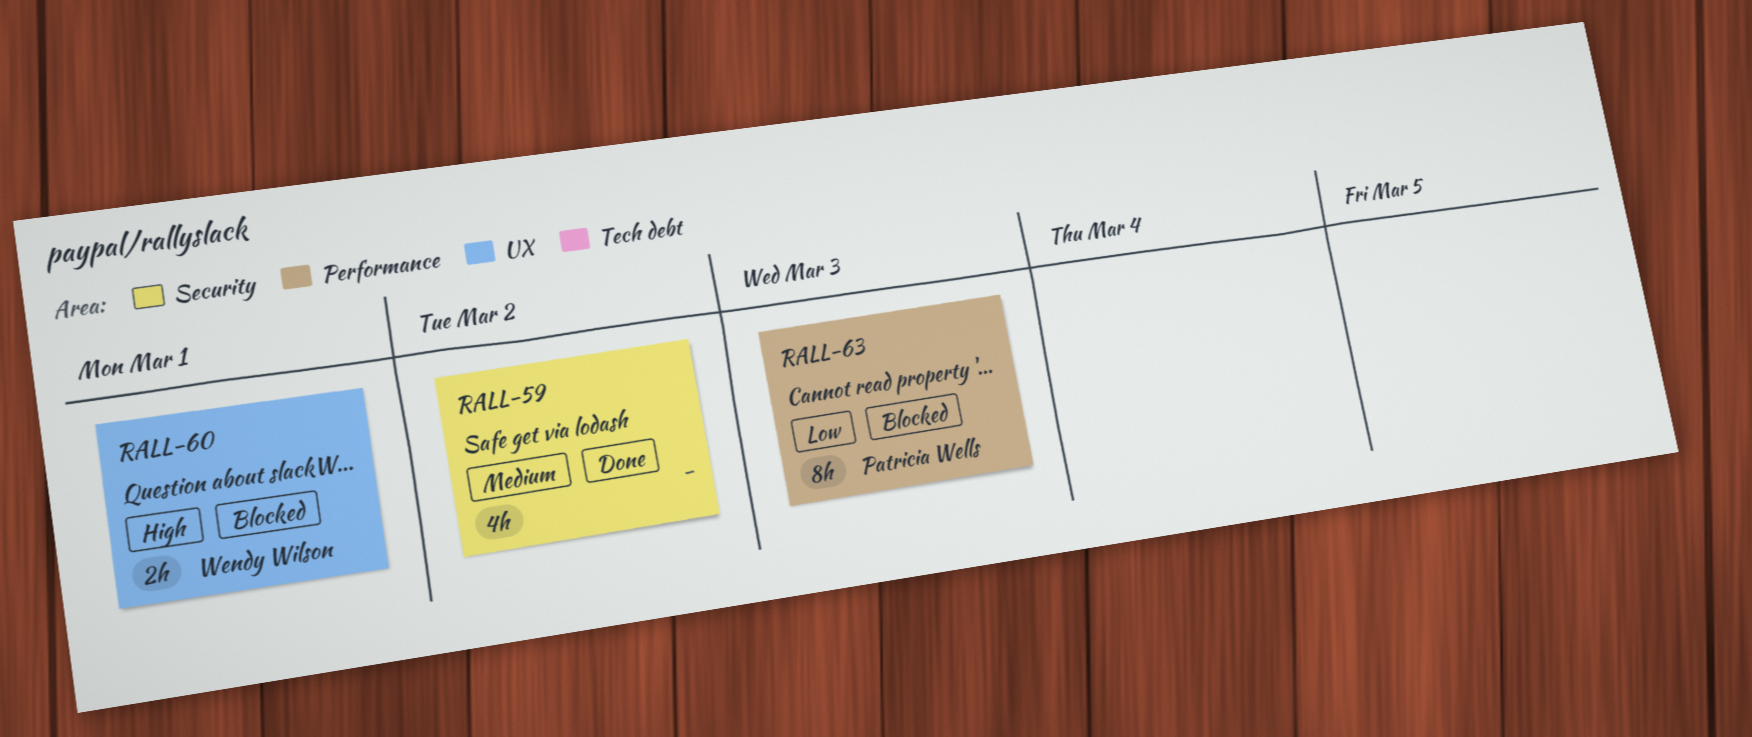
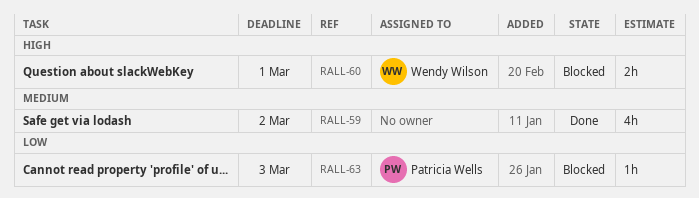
RALL-63, estimate: 8h -> 1h

